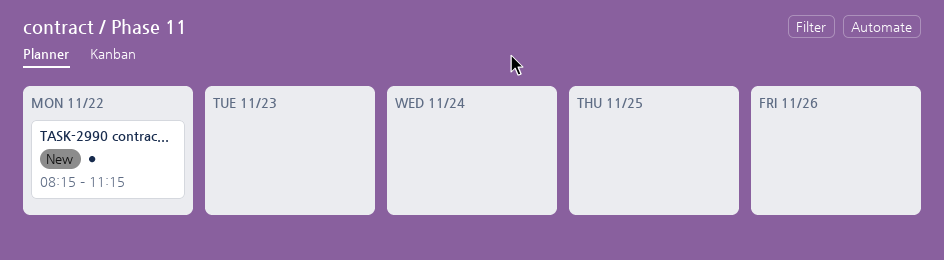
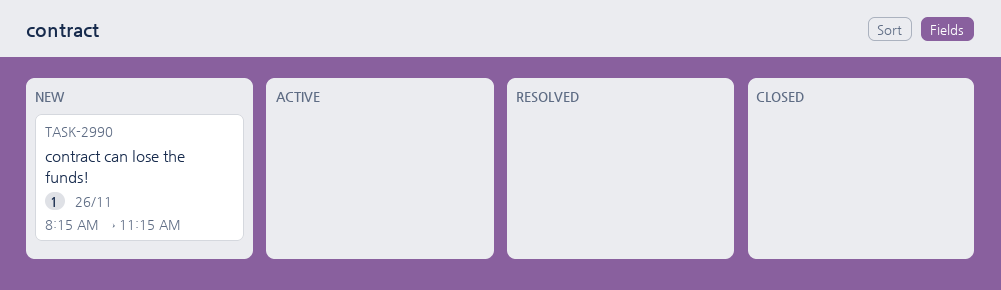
TASK-2990, day: Nov 22 -> Nov 26

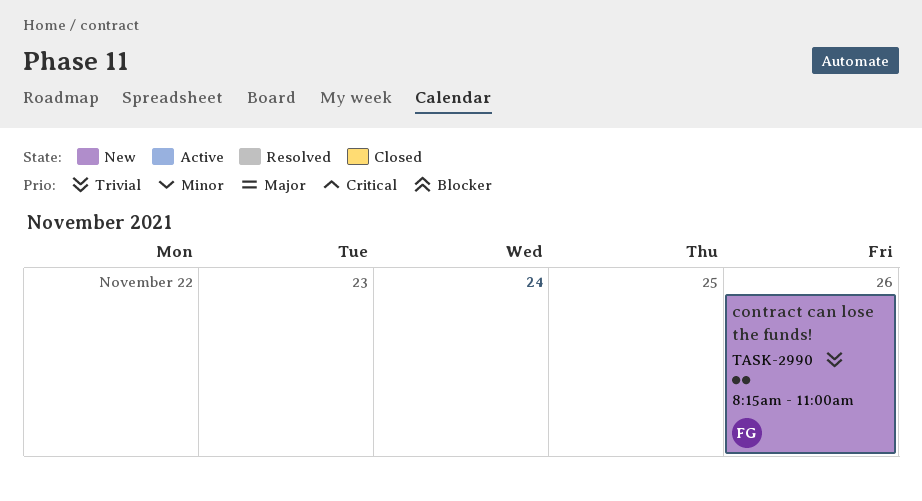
TASK-2990, estimate: 1 -> 2
TASK-2990, ends: 11:15 -> 11:00

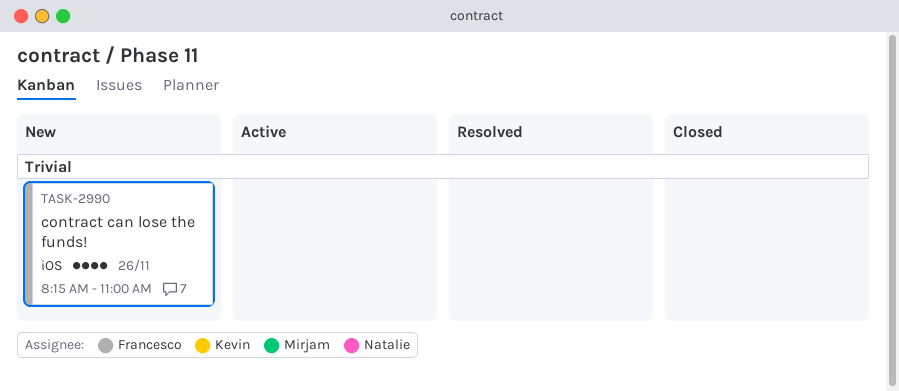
TASK-2990, estimate: 2 -> 4

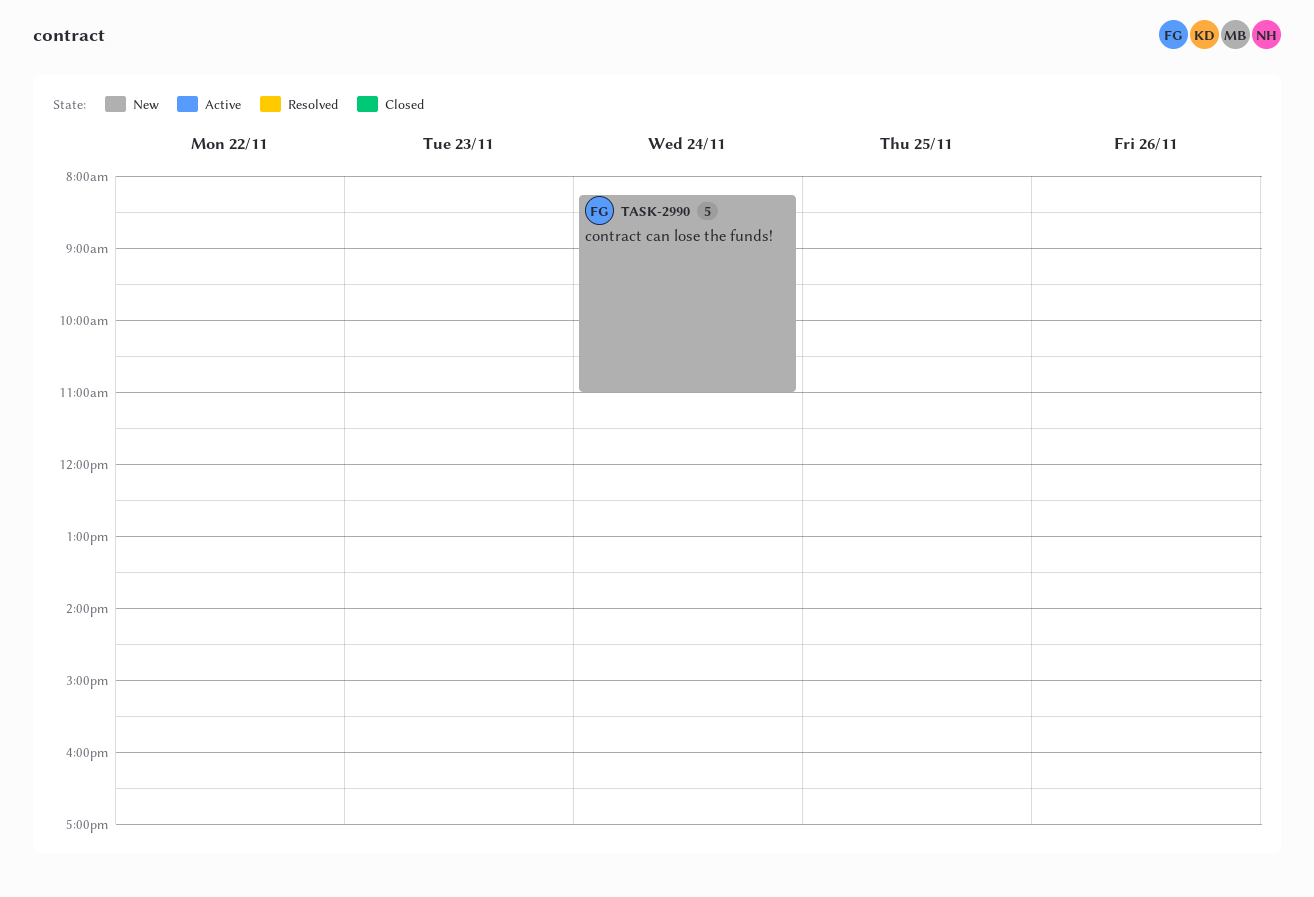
TASK-2990, estimate: 4 -> 5
TASK-2990, day: Nov 26 -> Nov 24

